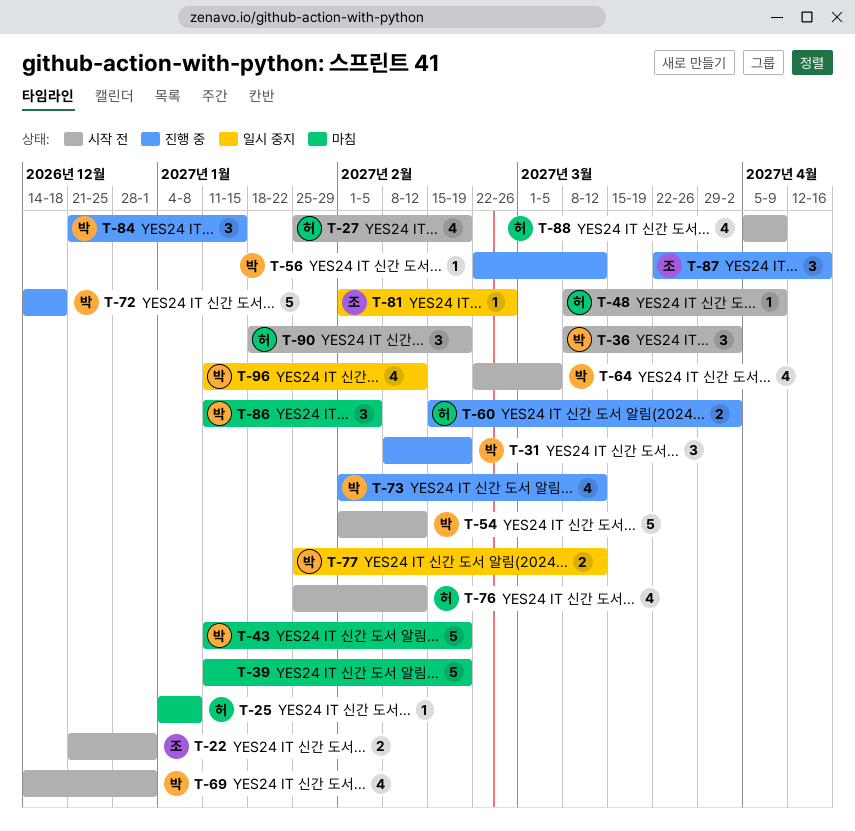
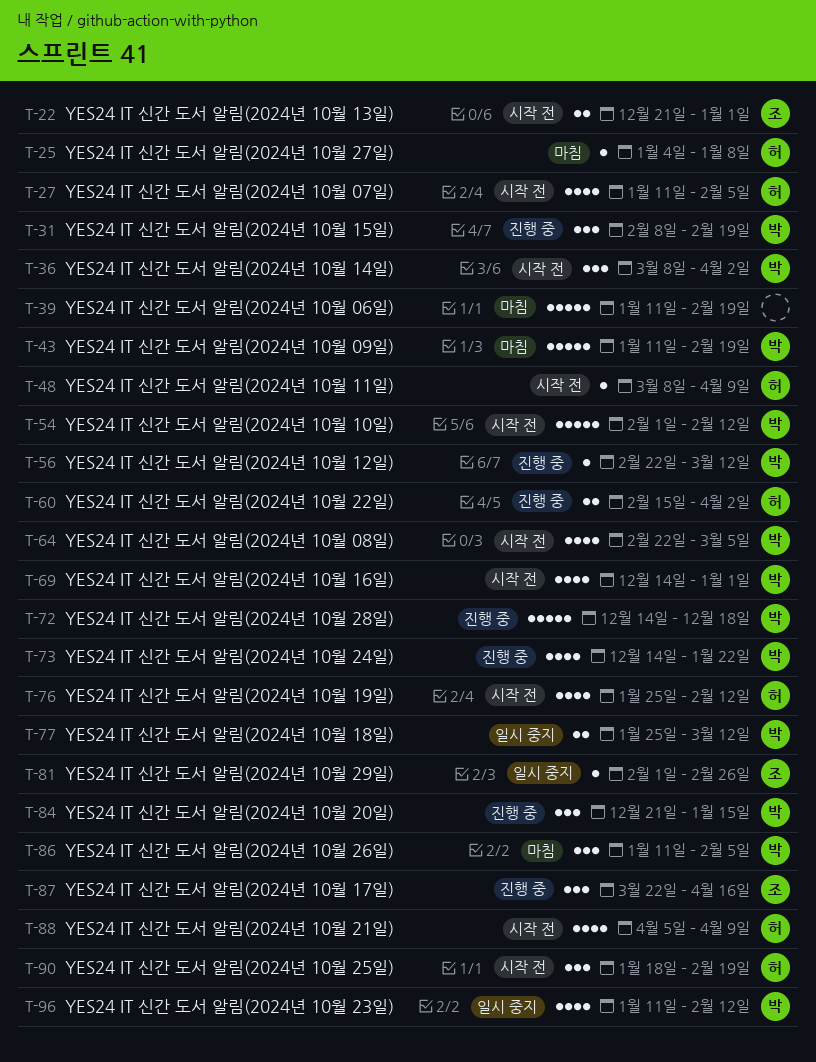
T-27, start: Jan 25 -> Jan 11
T-27, due: Feb 19 -> Feb 5
T-73, start: Feb 1 -> Dec 14
T-73, due: Mar 12 -> Jan 22

